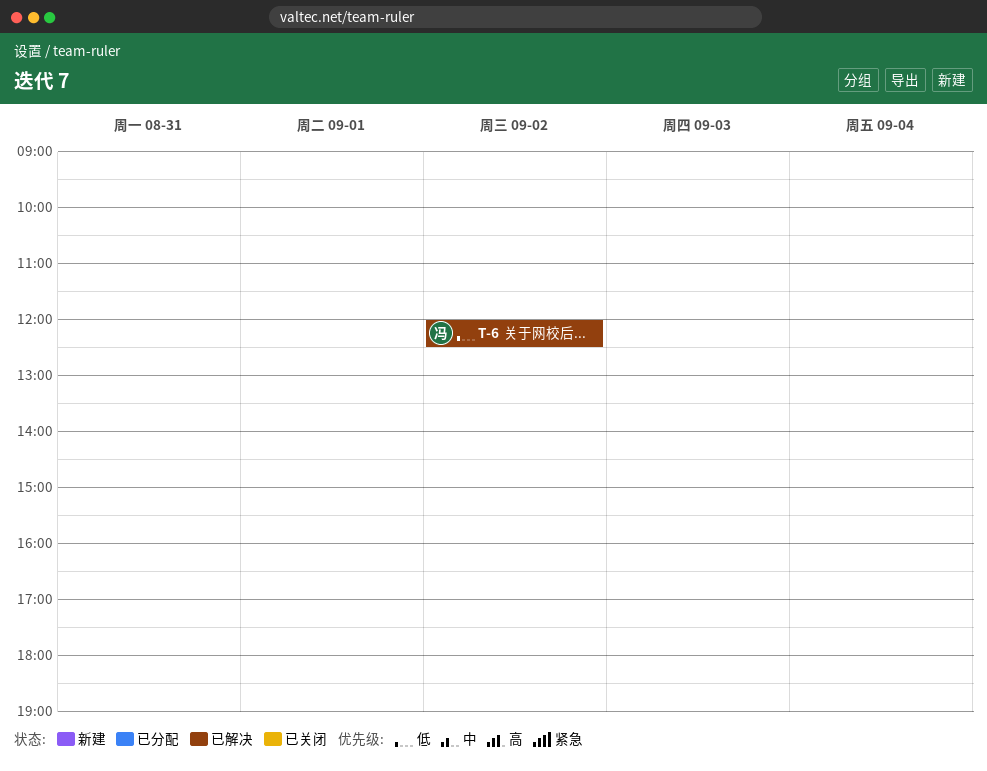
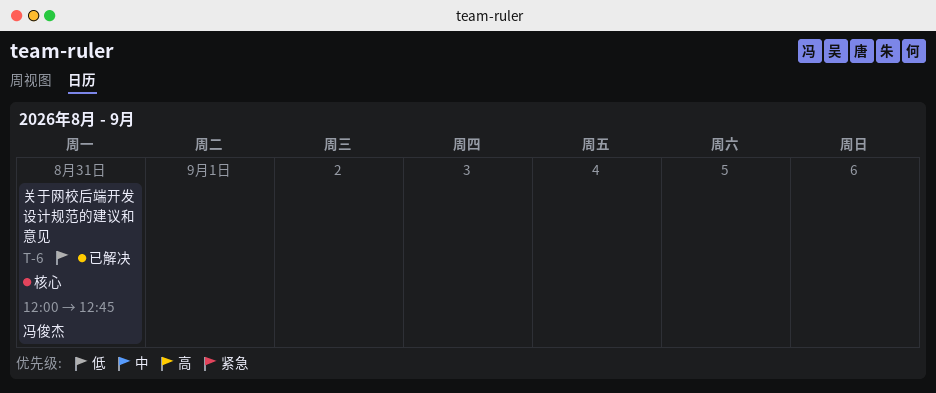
T-6, day: Sep 2 -> Aug 31
T-6, ends: 12:30 -> 12:45

